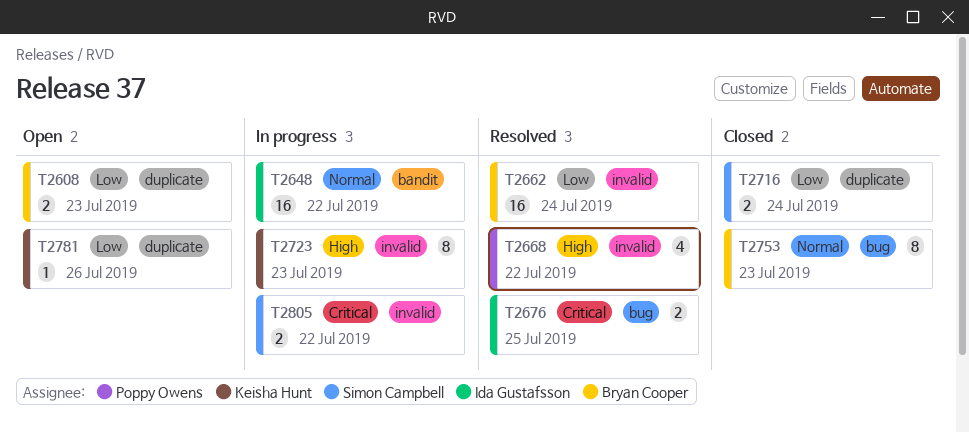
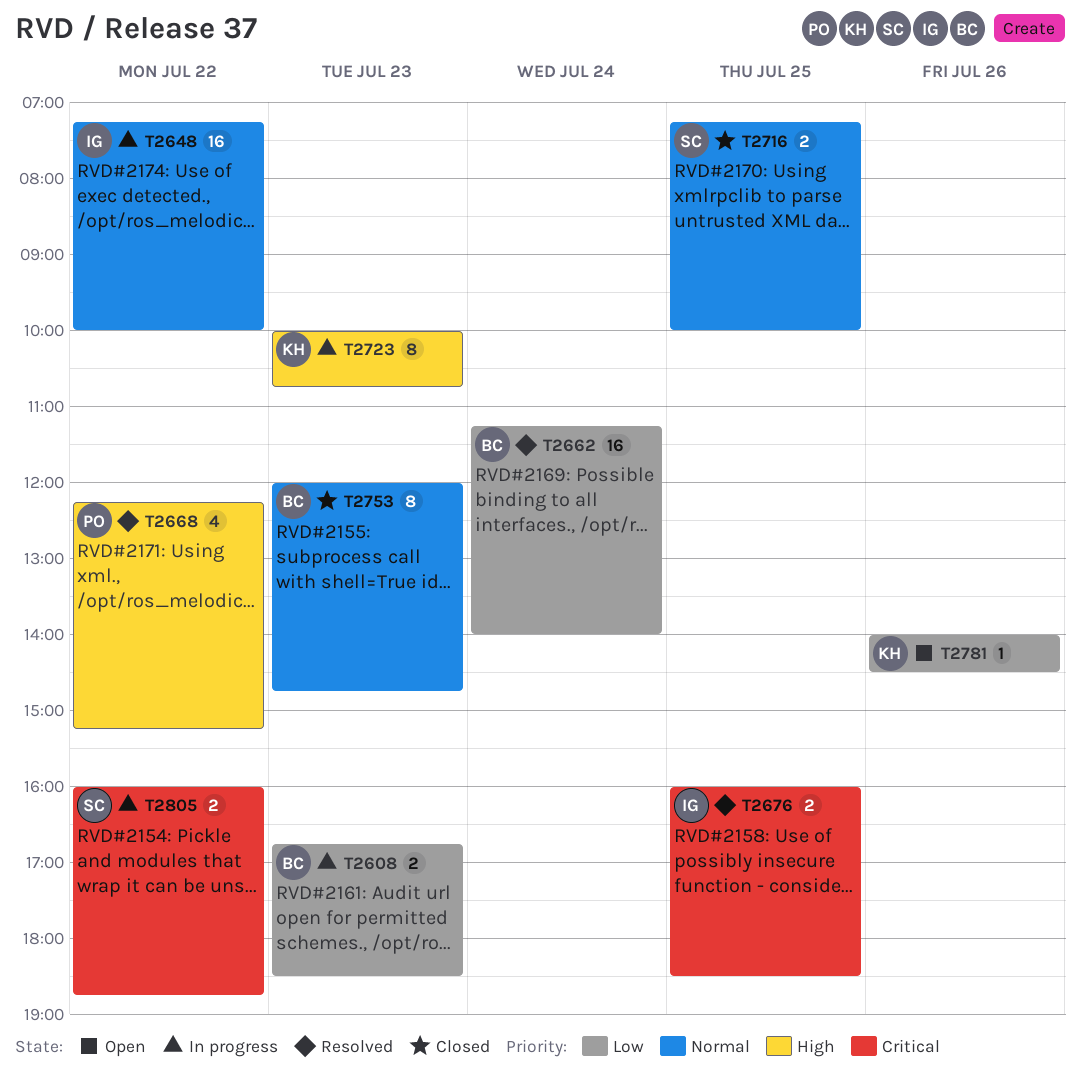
T2608, status: Open -> In progress
T2716, priority: Low -> Normal
T2716, day: Jul 24 -> Jul 25

